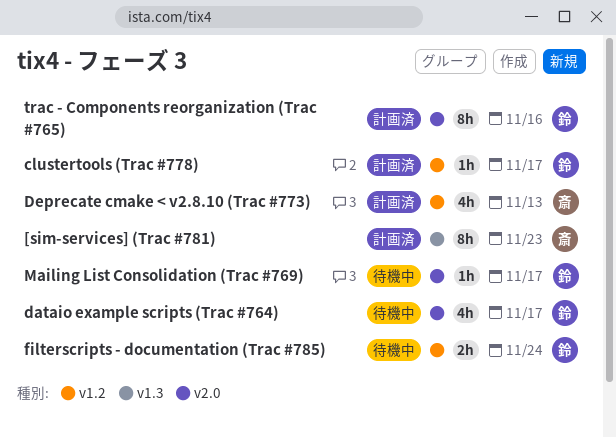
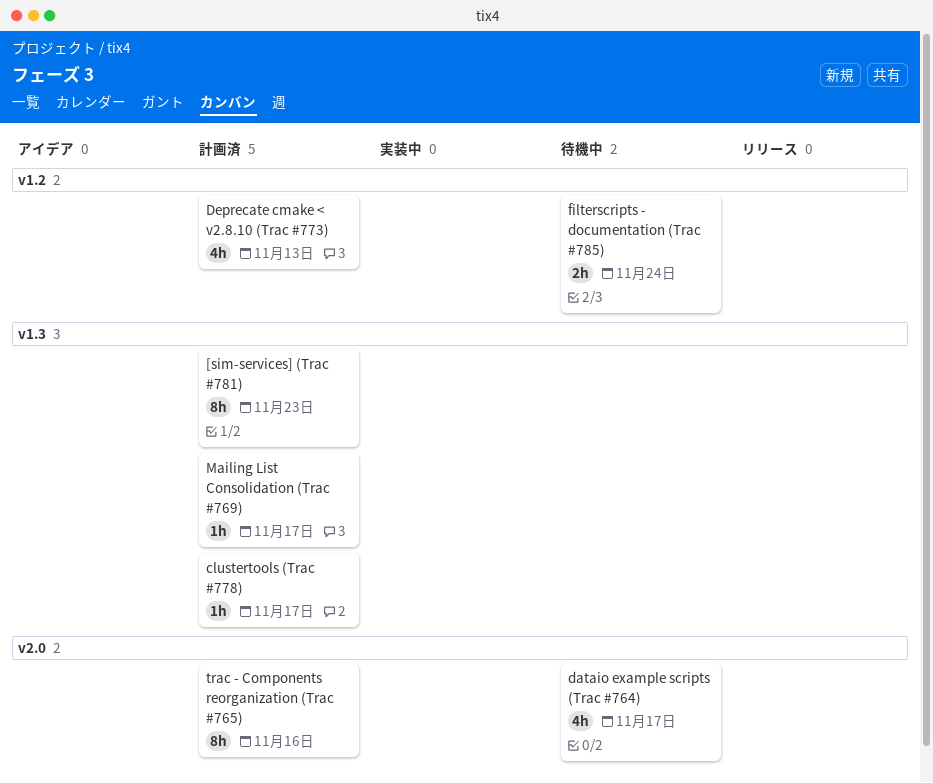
clustertools (Trac #778), label: v1.2 -> v1.3
Mailing List Consolidation (Trac #769), status: 待機中 -> 計画済
Mailing List Consolidation (Trac #769), label: v2.0 -> v1.3

